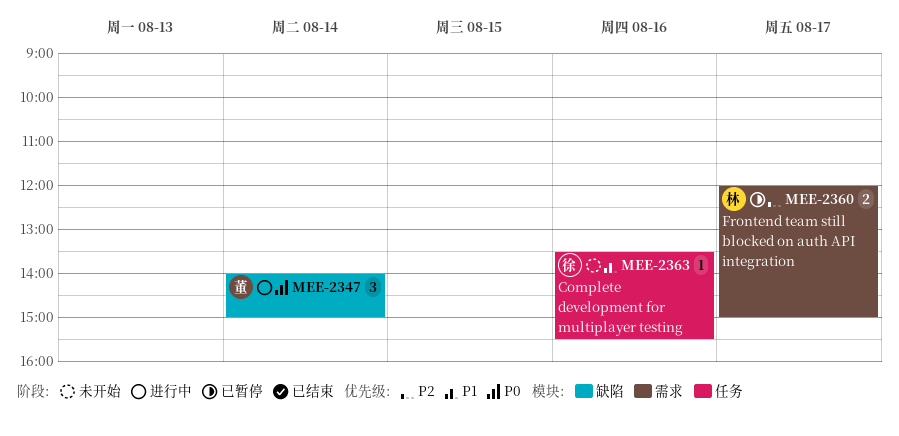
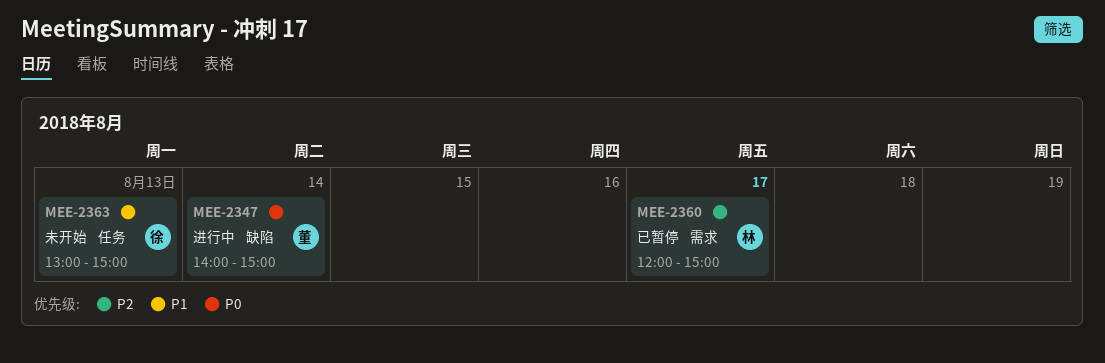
MEE-2363, day: Aug 16 -> Aug 13
MEE-2363, begins: 13:30 -> 13:00
MEE-2363, ends: 15:30 -> 15:00

